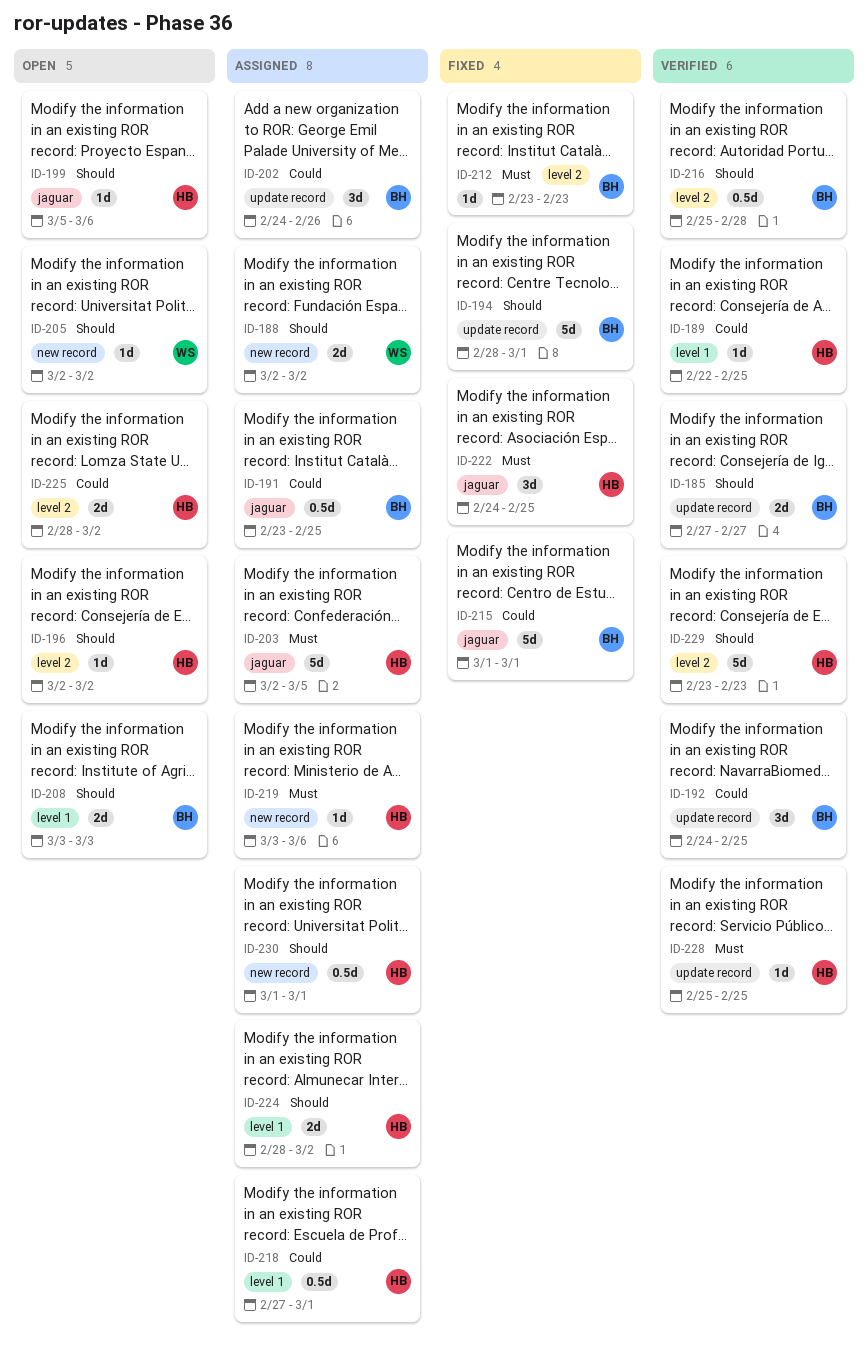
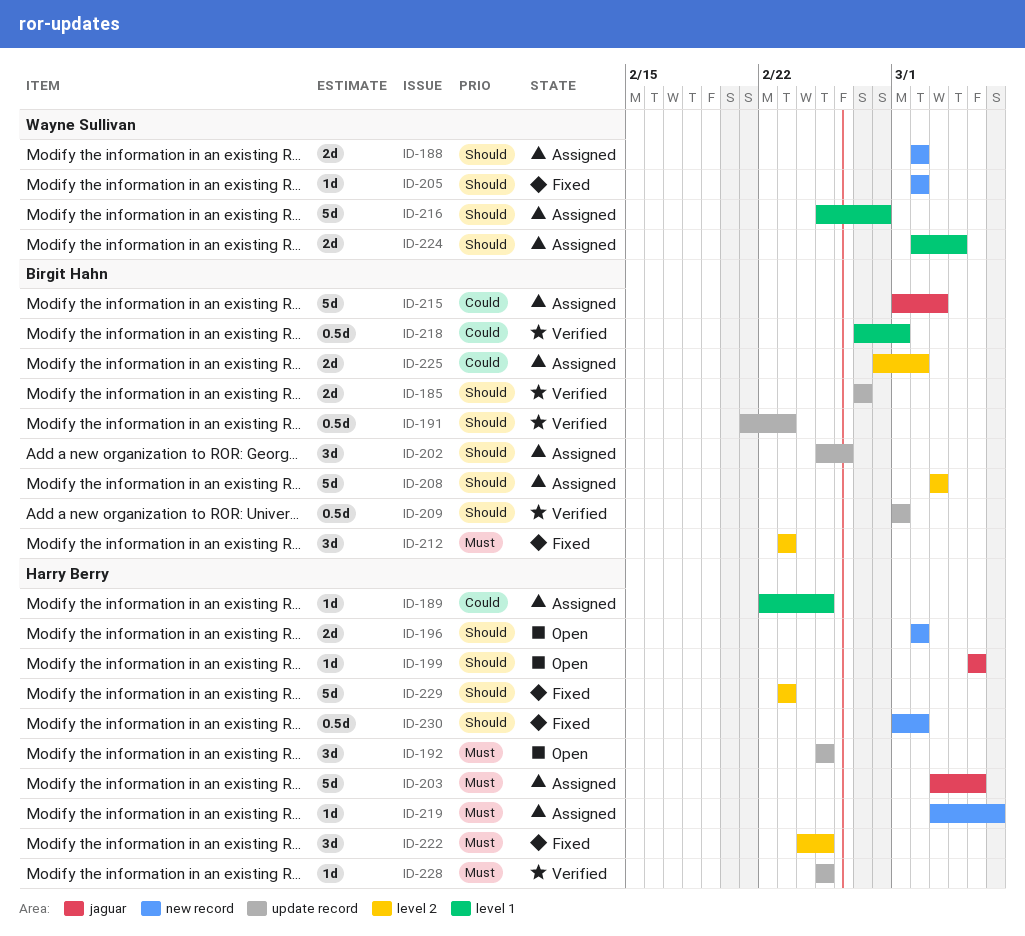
ID-189, status: Verified -> Assigned
ID-191, status: Assigned -> Verified
ID-191, priority: Could -> Should
ID-191, label: jaguar -> update record
ID-191, start: Feb 23 -> Feb 21
ID-191, due: Feb 25 -> Feb 23
ID-192, status: Verified -> Open
ID-192, owner: Birgit Hahn -> Harry Berry
ID-192, priority: Could -> Must
ID-192, start: Feb 24 -> Feb 25
ID-194: present -> none
ID-196, label: level 2 -> new record
ID-196, estimate: 1d -> 2d
ID-199, due: Mar 6 -> Mar 5
ID-202, priority: Could -> Should
ID-202, start: Feb 24 -> Feb 25
ID-203, start: Mar 2 -> Mar 3
ID-205, status: Open -> Fixed
ID-208, status: Open -> Assigned
ID-208, label: level 1 -> level 2
ID-208, estimate: 2d -> 5d
ID-209: none -> present
ID-212, estimate: 1d -> 3d
ID-215, status: Fixed -> Assigned
ID-215, due: Mar 1 -> Mar 3
ID-216, status: Verified -> Assigned
ID-216, owner: Birgit Hahn -> Wayne Sullivan
ID-216, label: level 2 -> level 1
ID-216, estimate: 0.5d -> 5d
ID-218, status: Assigned -> Verified
ID-218, owner: Harry Berry -> Birgit Hahn
ID-222, label: jaguar -> level 2
ID-224, owner: Harry Berry -> Wayne Sullivan
ID-224, start: Feb 28 -> Mar 2
ID-224, due: Mar 2 -> Mar 4
ID-225, status: Open -> Assigned
ID-225, owner: Harry Berry -> Birgit Hahn
ID-229, status: Verified -> Fixed
ID-230, status: Assigned -> Fixed
ID-230, due: Mar 1 -> Mar 2

